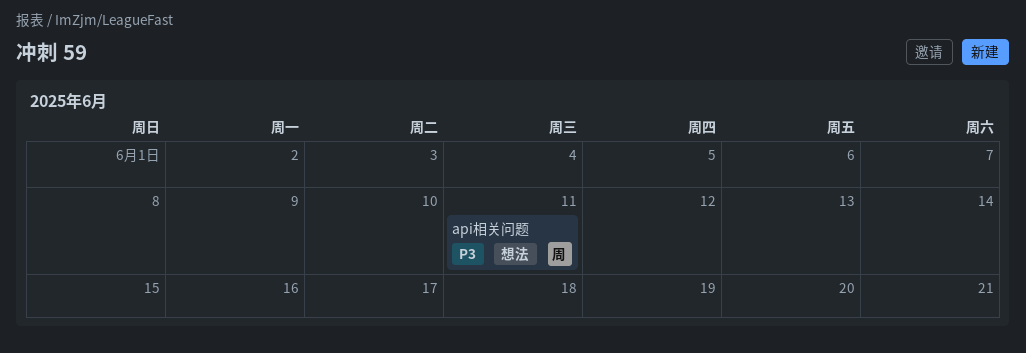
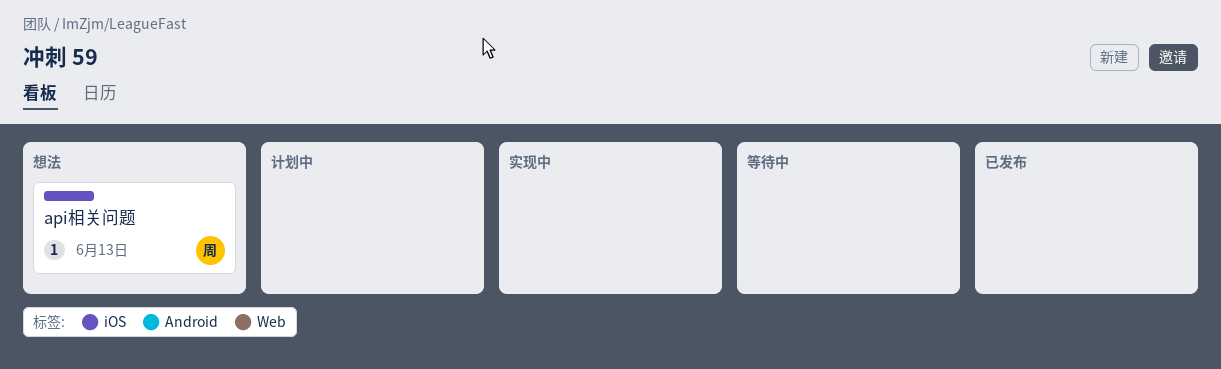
api相关问题, due: Jun 11 -> Jun 13

